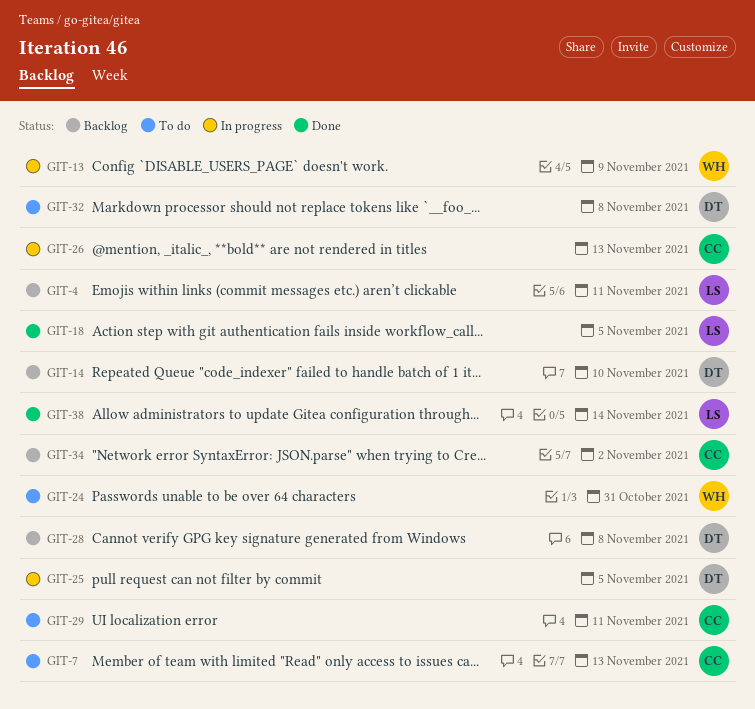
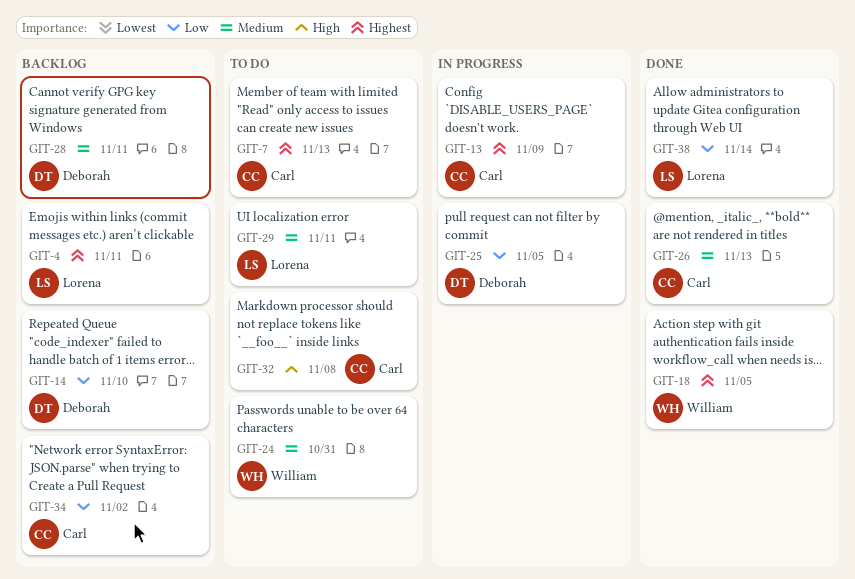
GIT-13, owner: William -> Carl
GIT-18, owner: Lorena -> William
GIT-26, status: In progress -> Done
GIT-28, due: Nov 8 -> Nov 11
GIT-29, owner: Carl -> Lorena
GIT-32, owner: Deborah -> Carl

